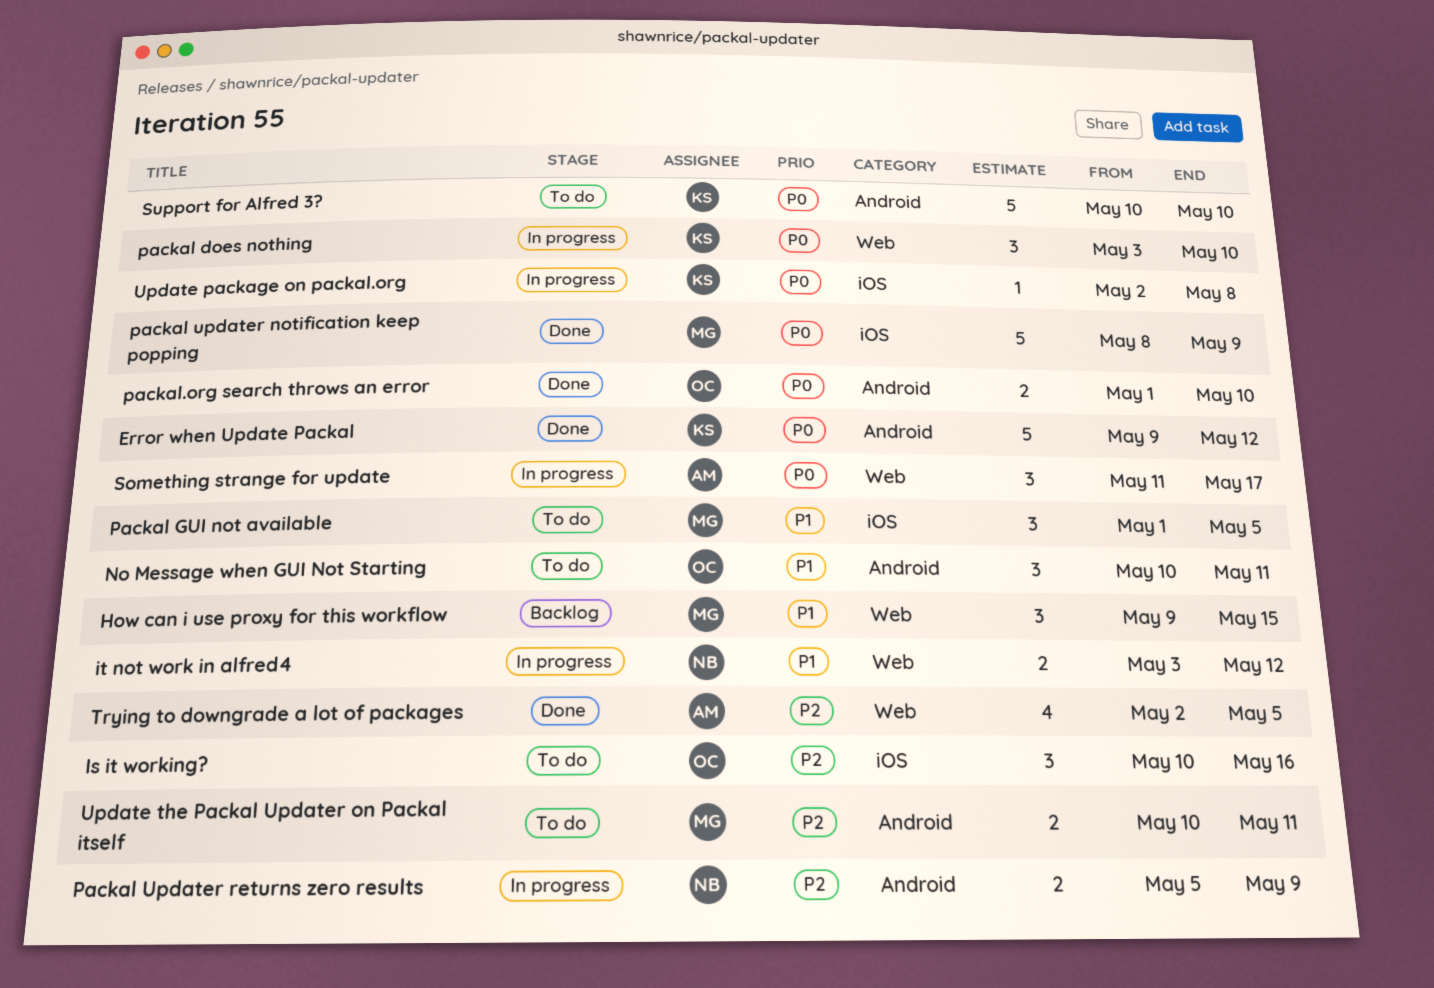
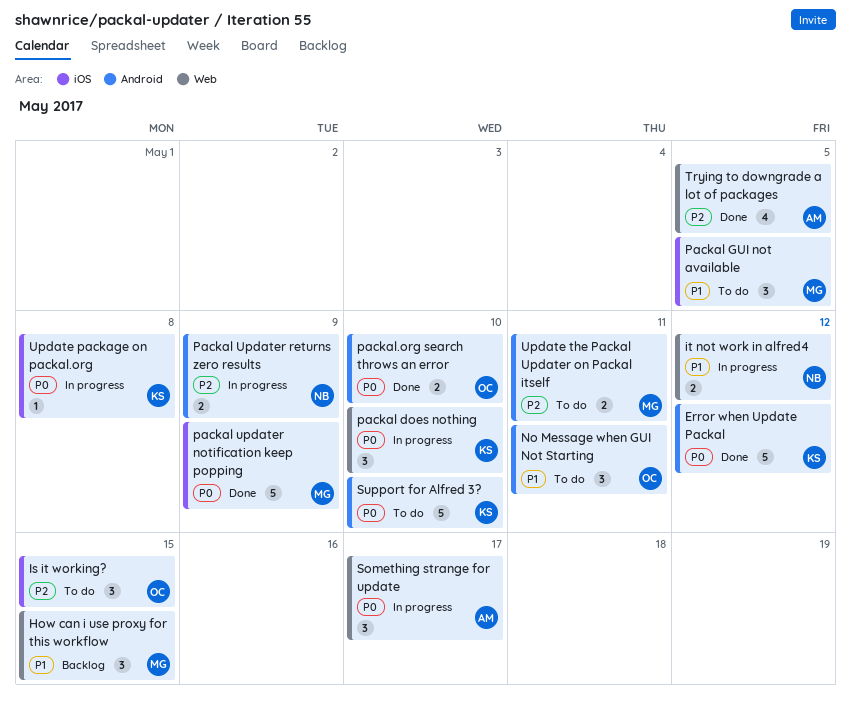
Is it working?, due: May 16 -> May 15

